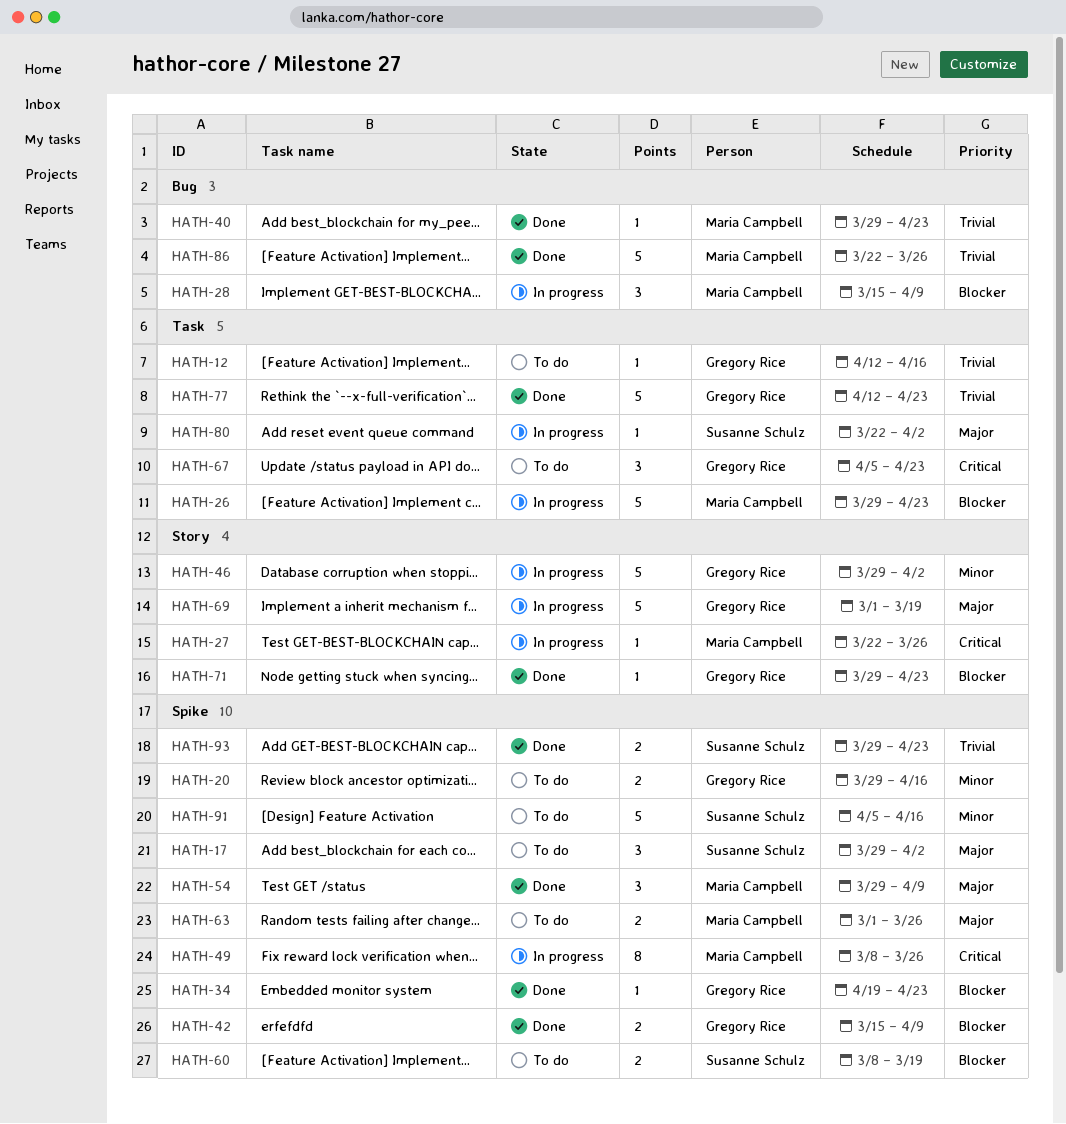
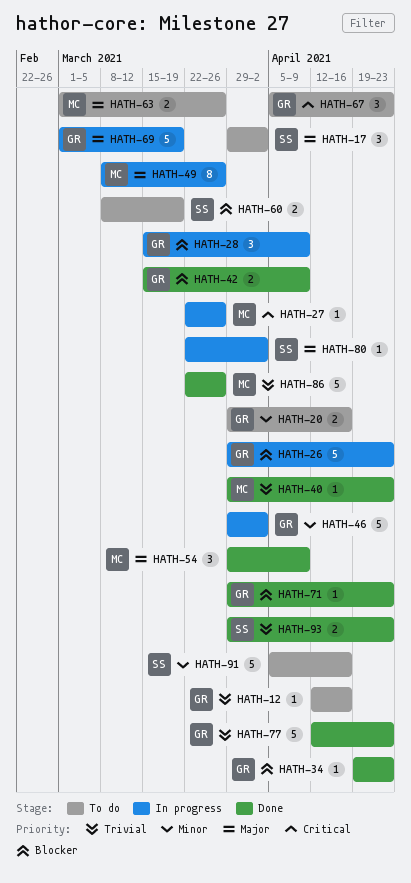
HATH-26, owner: Maria Campbell -> Gregory Rice
HATH-28, owner: Maria Campbell -> Gregory Rice
HATH-49, priority: Critical -> Major

